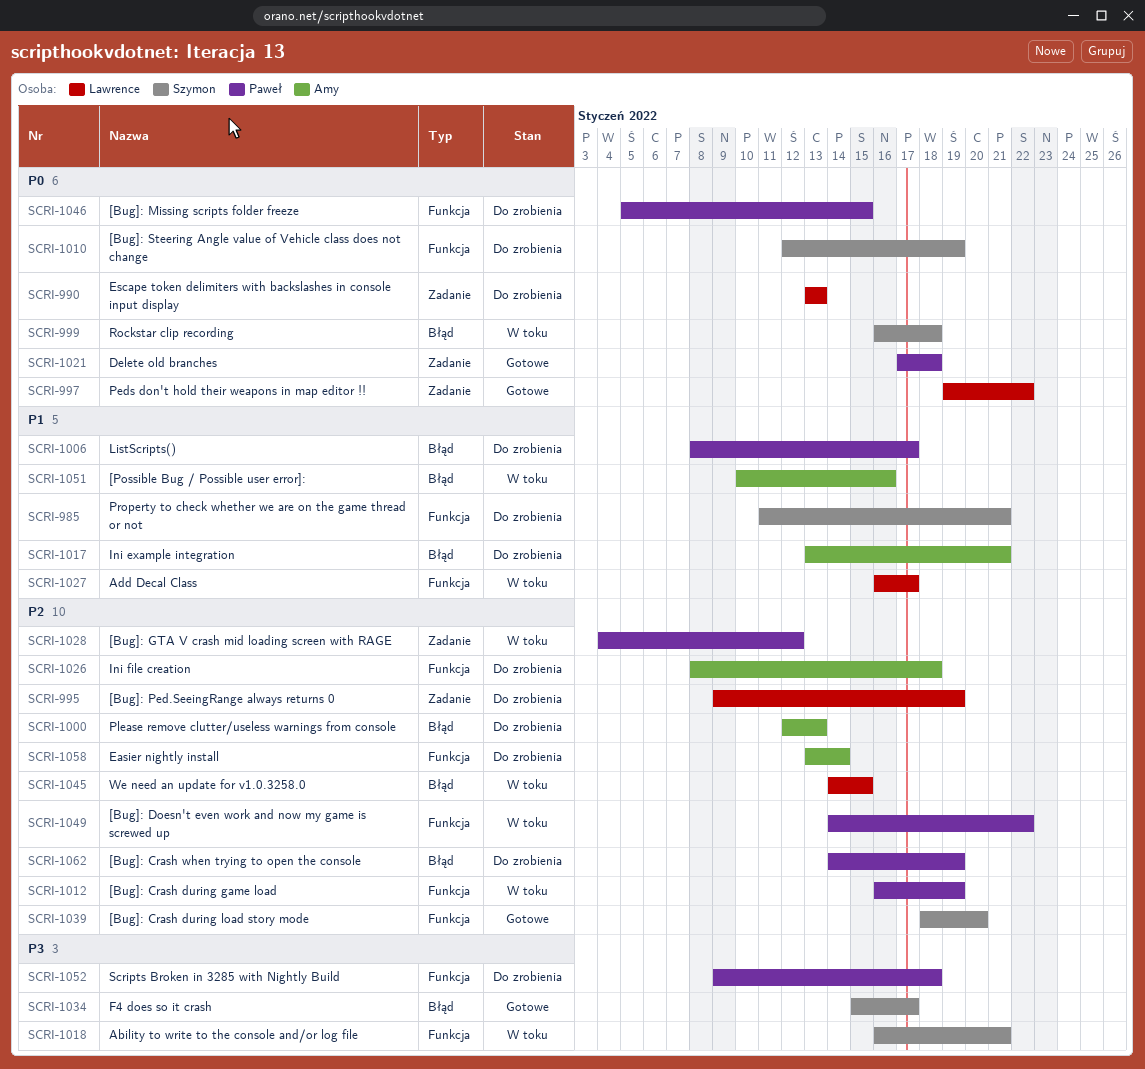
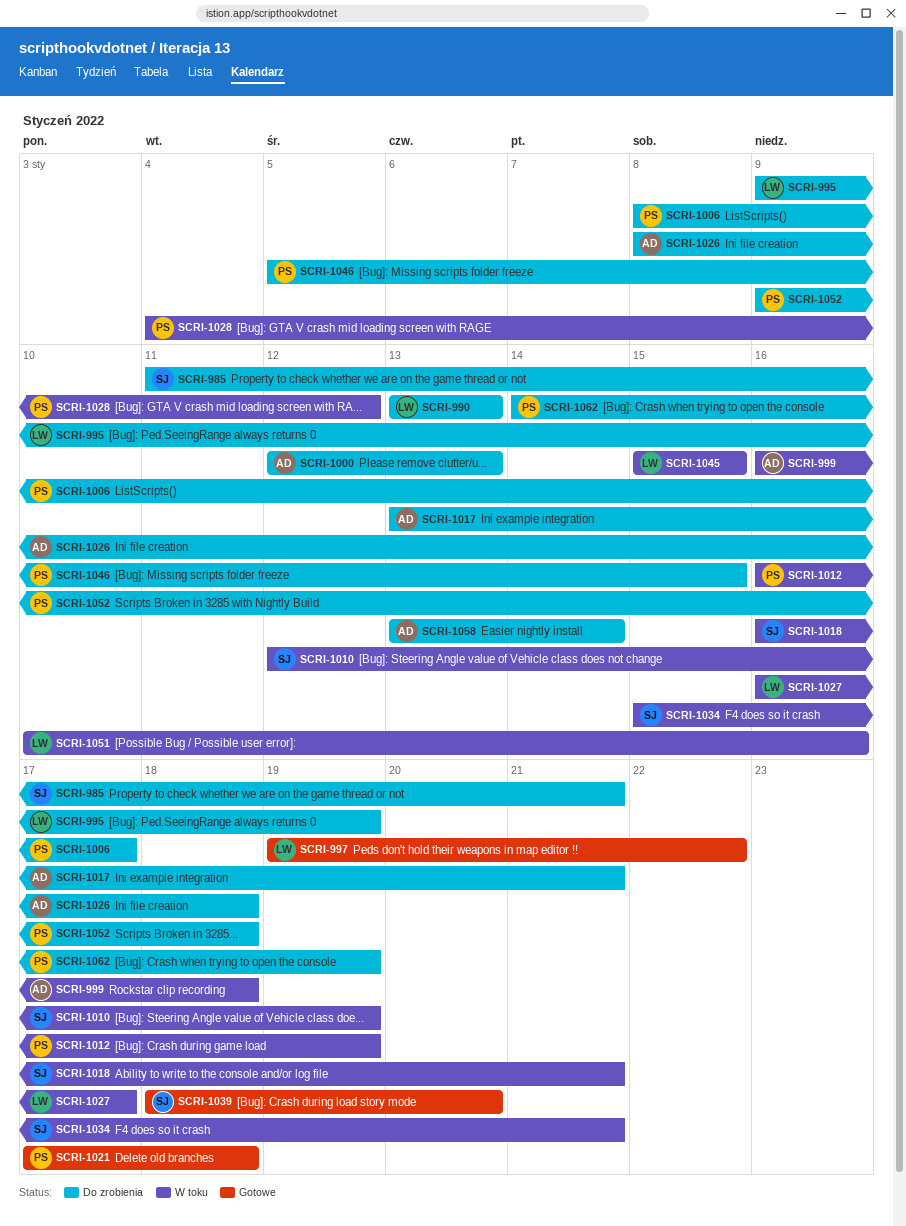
SCRI-999, owner: Szymon -> Amy
SCRI-1010, status: Do zrobienia -> W toku
SCRI-1034, status: Gotowe -> W toku
SCRI-1034, due: Jan 17 -> Jan 21
SCRI-1045, start: Jan 14 -> Jan 15
SCRI-1049: present -> none
SCRI-1051, owner: Amy -> Lawrence

